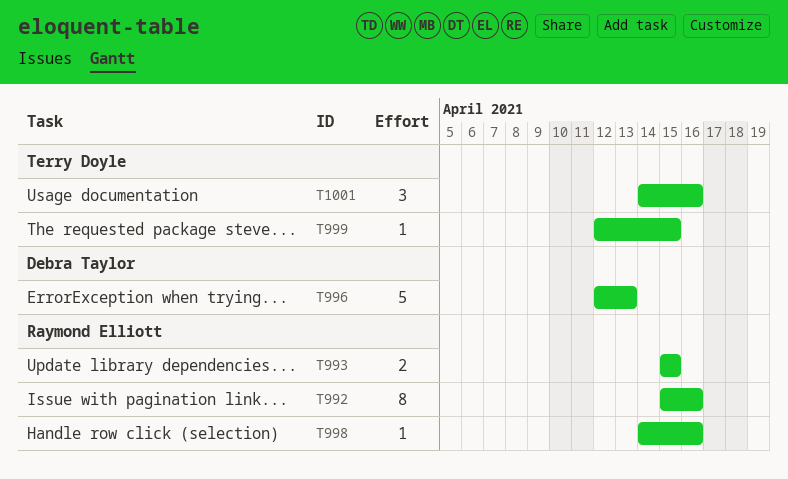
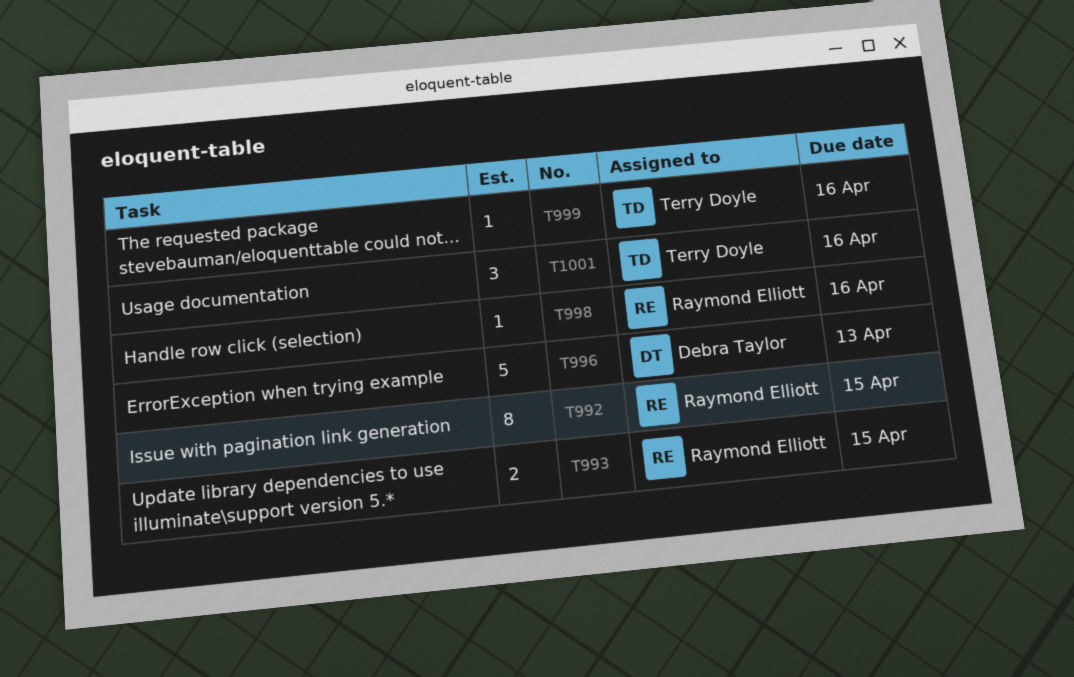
T992, due: Apr 16 -> Apr 15
T999, due: Apr 15 -> Apr 16

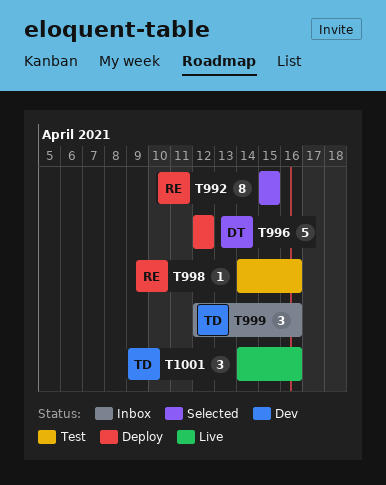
T993: present -> none
T996, due: Apr 13 -> Apr 12
T999, estimate: 1 -> 3

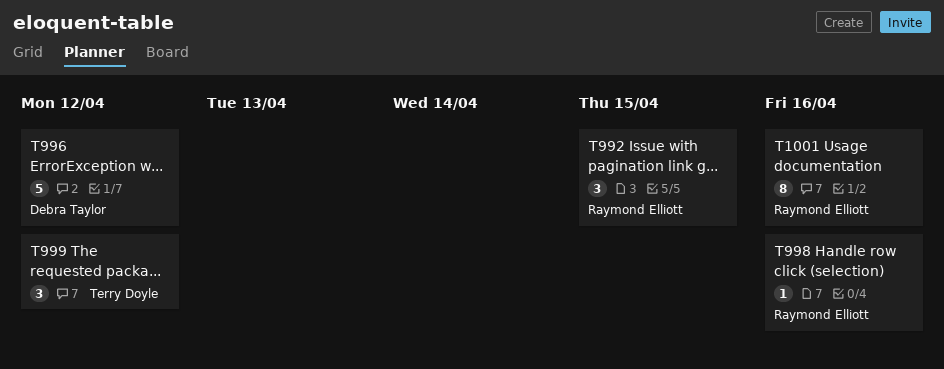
T992, estimate: 8 -> 3
T999, due: Apr 16 -> Apr 12
T1001, owner: Terry Doyle -> Raymond Elliott
T1001, estimate: 3 -> 8

